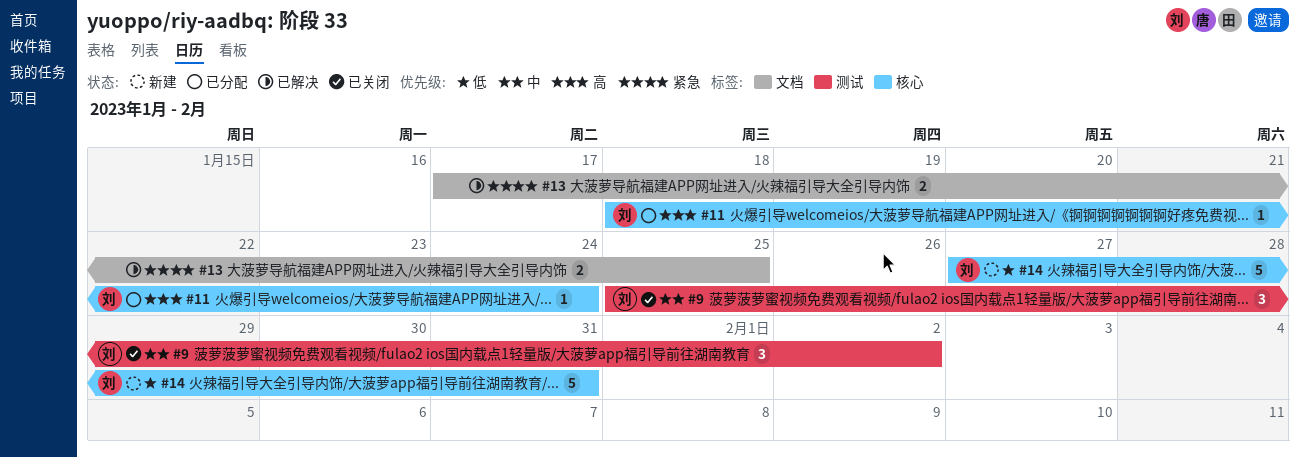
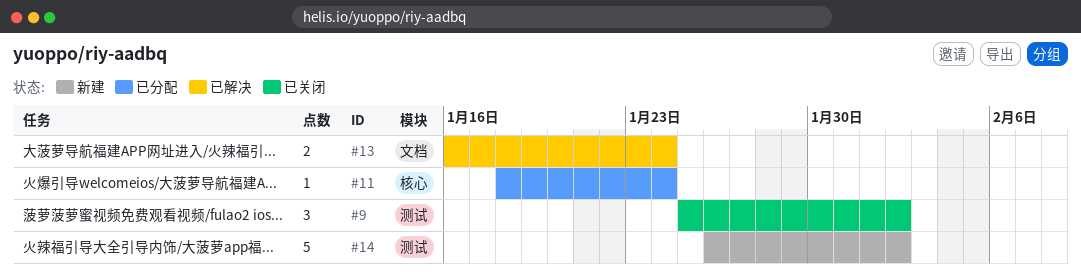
#13, start: Jan 17 -> Jan 16
#13, due: Jan 25 -> Jan 24
#14, label: 核心 -> 测试
#14, start: Jan 27 -> Jan 26
#14, due: Jan 31 -> Feb 2

